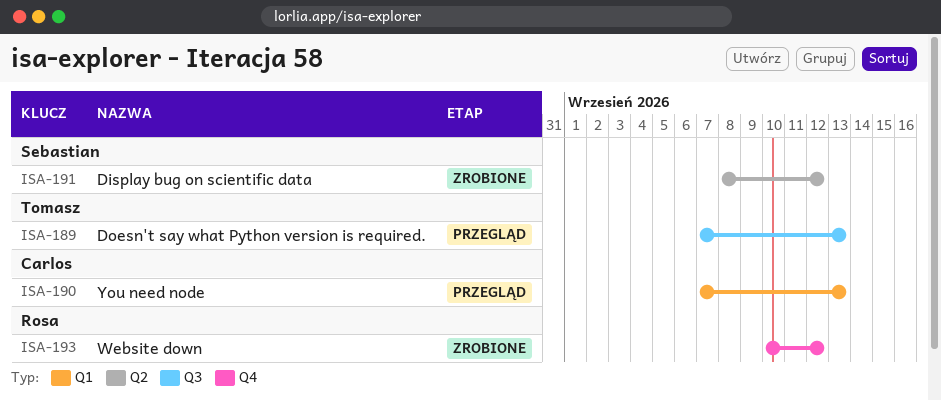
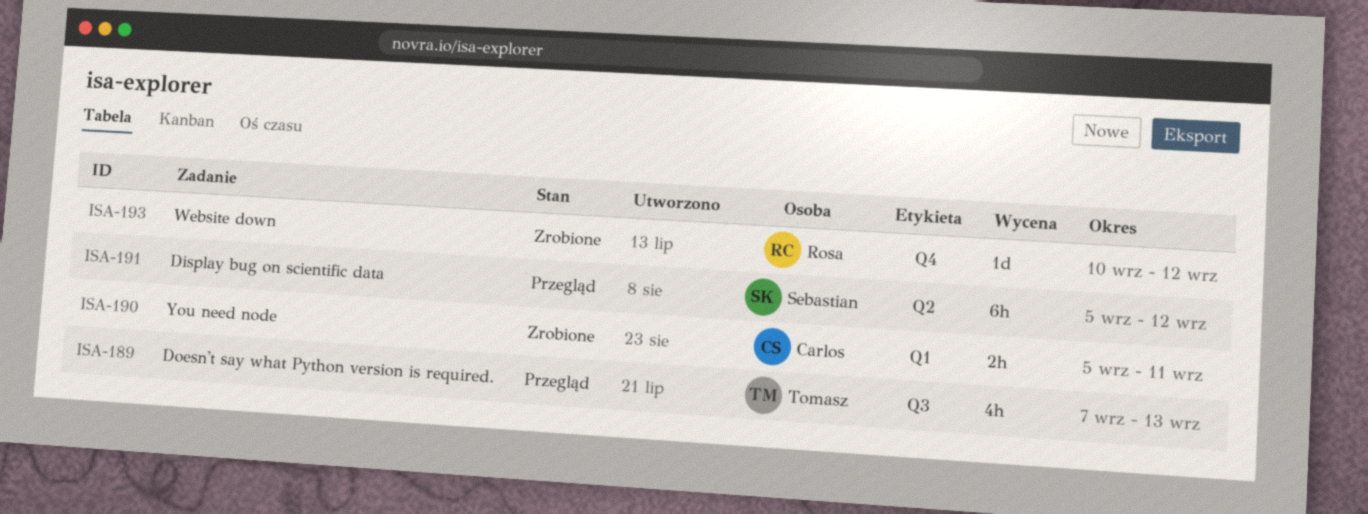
ISA-190, status: Przegląd -> Zrobione
ISA-190, start: Sep 7 -> Sep 5
ISA-190, due: Sep 13 -> Sep 11
ISA-191, status: Zrobione -> Przegląd
ISA-191, start: Sep 8 -> Sep 5

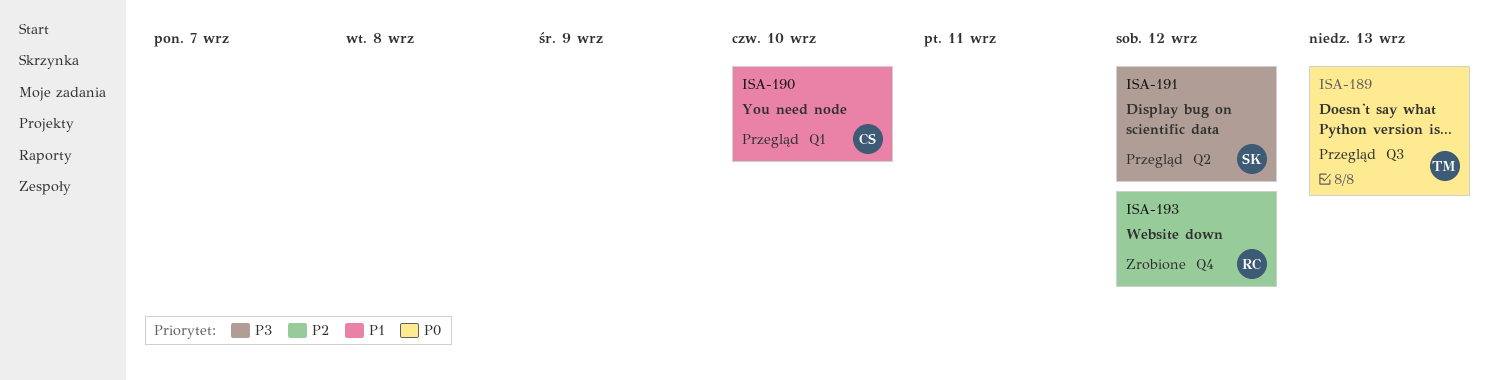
ISA-190, status: Zrobione -> Przegląd
ISA-190, due: Sep 11 -> Sep 10

